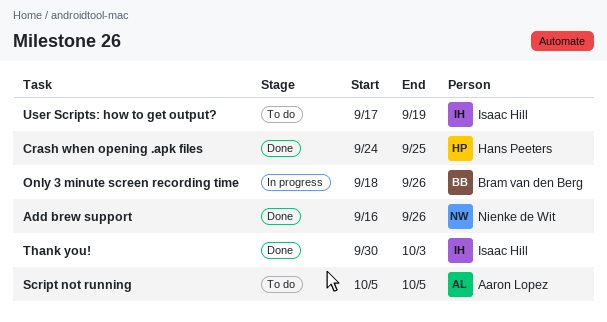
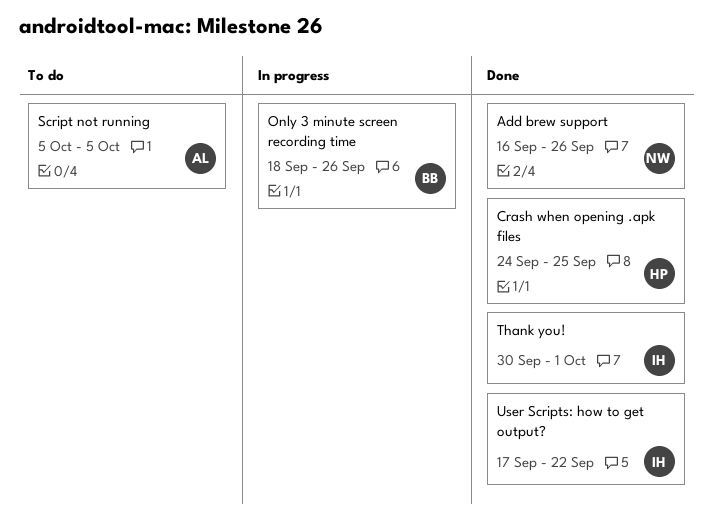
Thank you!, due: Oct 3 -> Oct 1
User Scripts: how to get output?, status: To do -> Done
User Scripts: how to get output?, due: Sep 19 -> Sep 22

